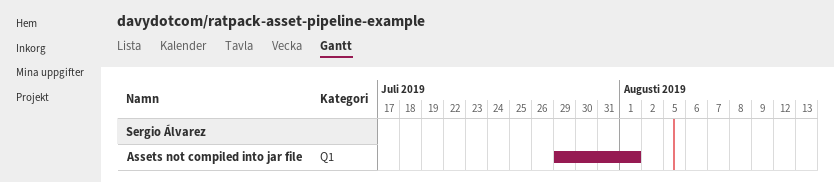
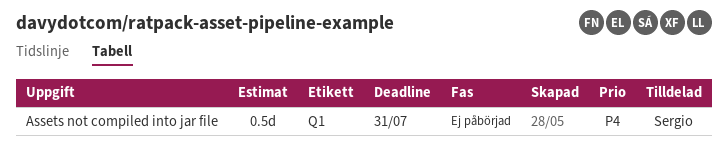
Assets not compiled into jar file, due: Aug 1 -> Jul 31

